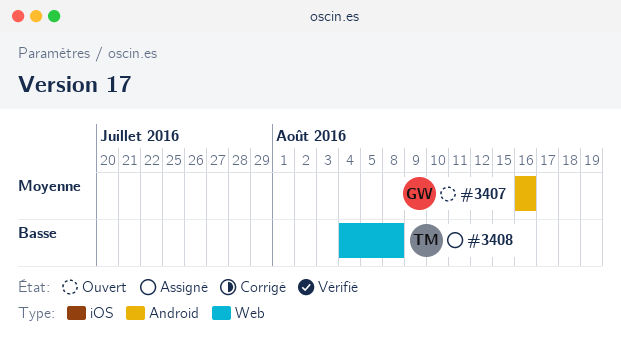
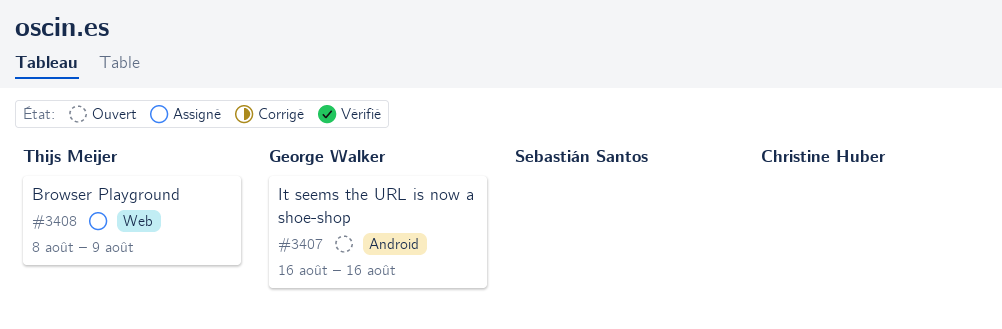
#3408, start: Aug 4 -> Aug 8
#3408, due: Aug 8 -> Aug 9

